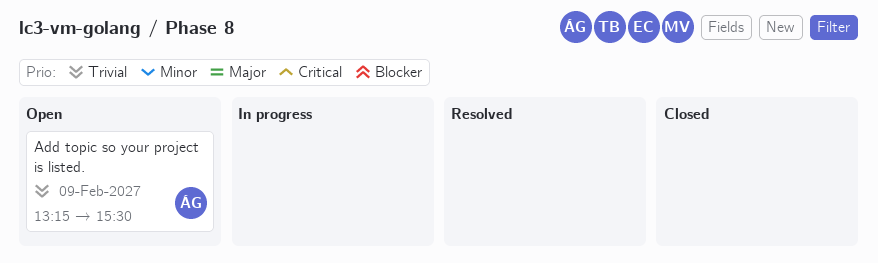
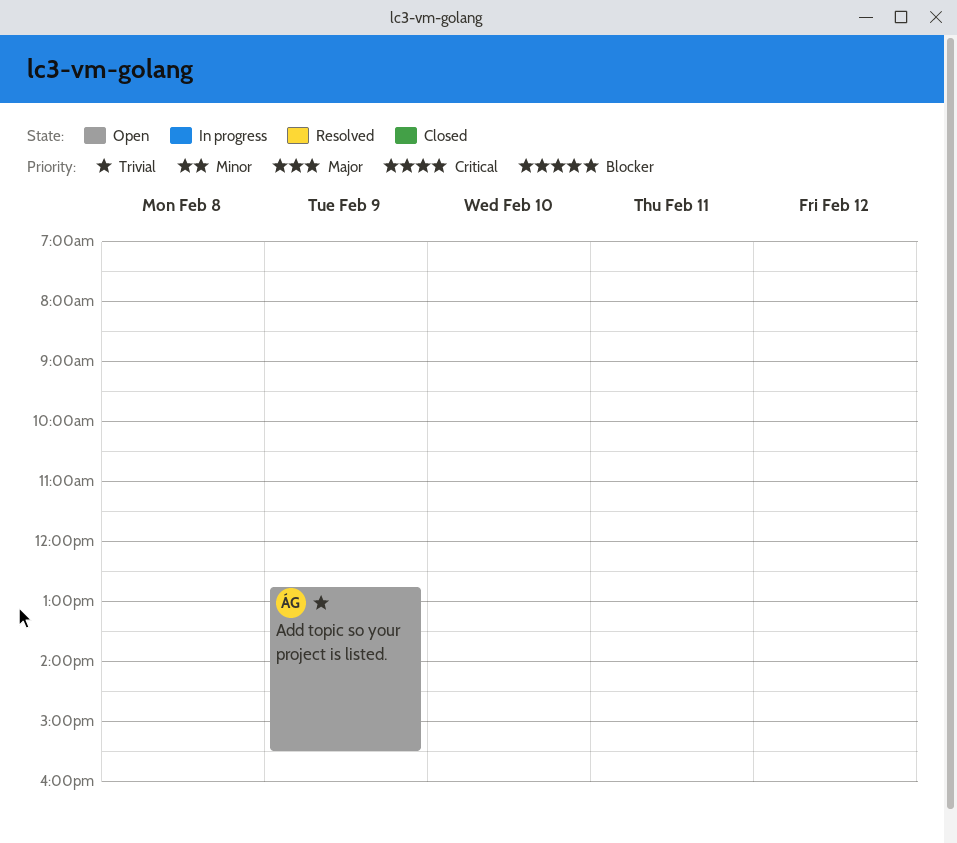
Add topic so your project is listed., begins: 13:15 -> 12:45

